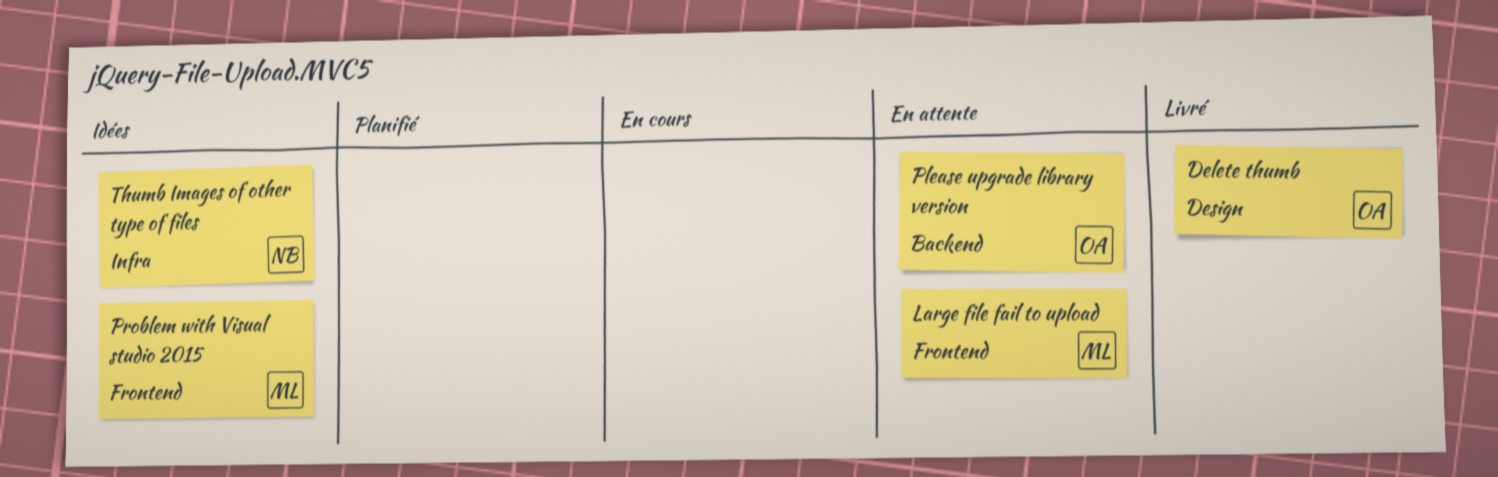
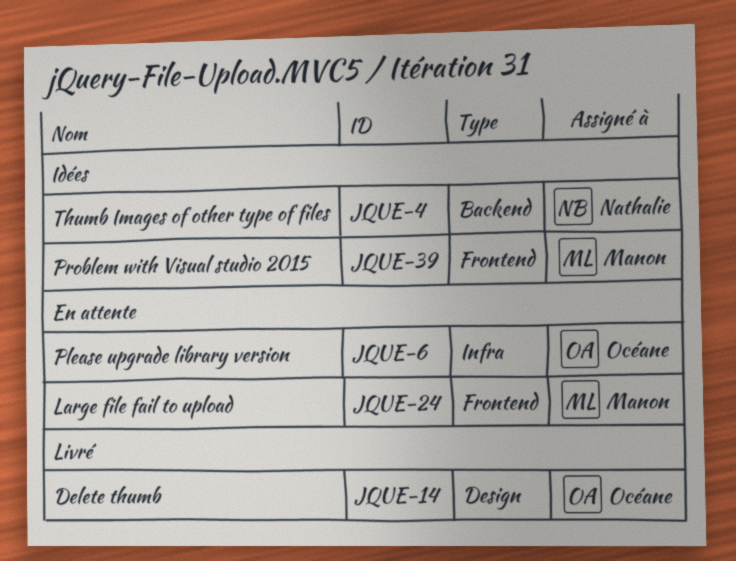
Please upgrade library version, label: Backend -> Infra
Thumb Images of other type of files, label: Infra -> Backend

